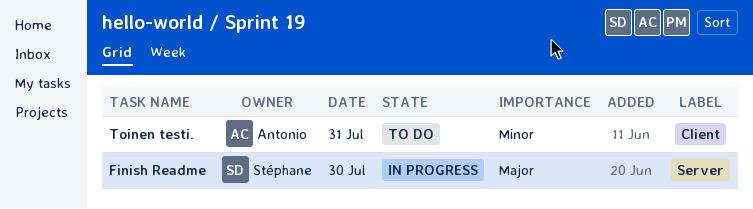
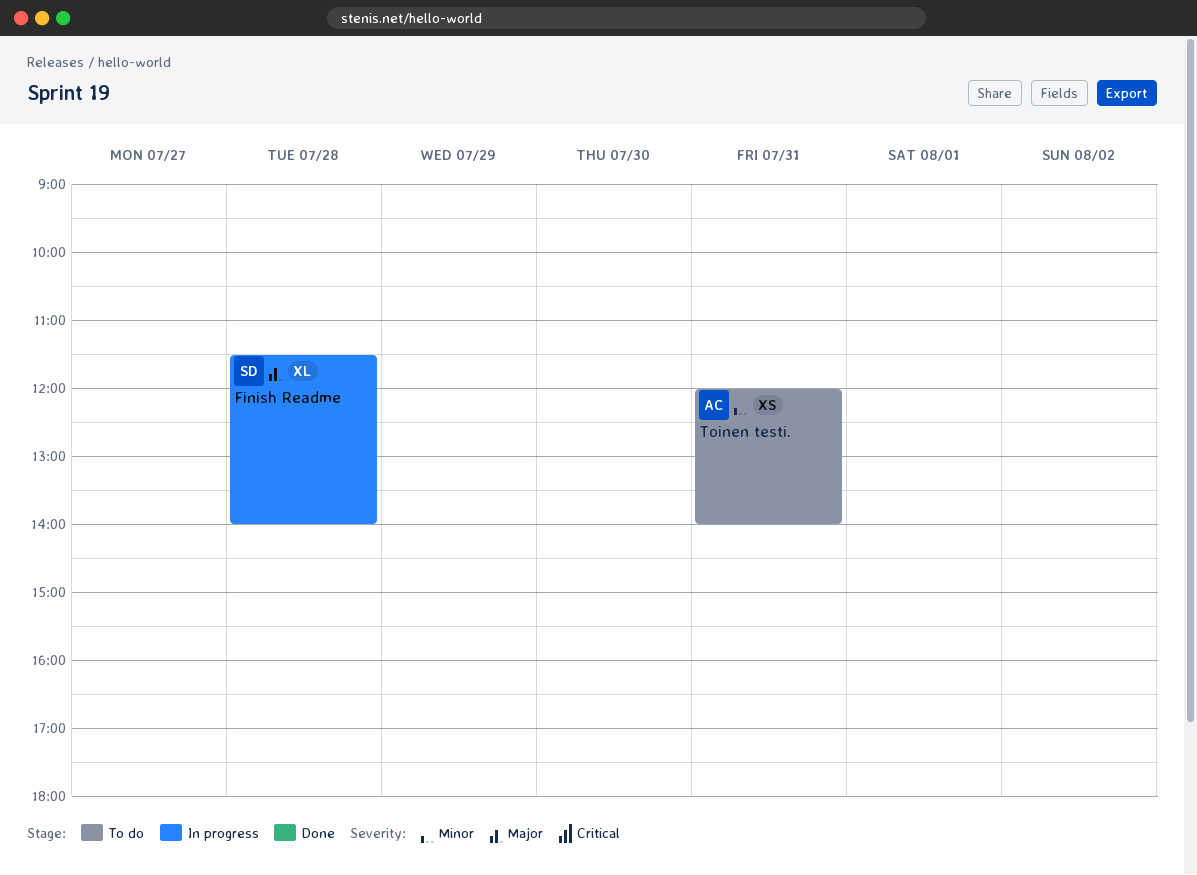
Finish Readme, day: Jul 30 -> Jul 28

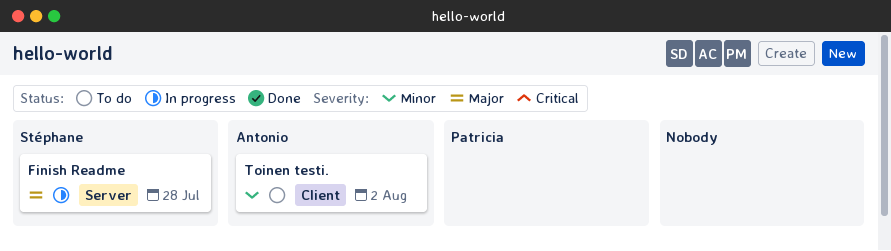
Toinen testi., day: Jul 31 -> Aug 2

